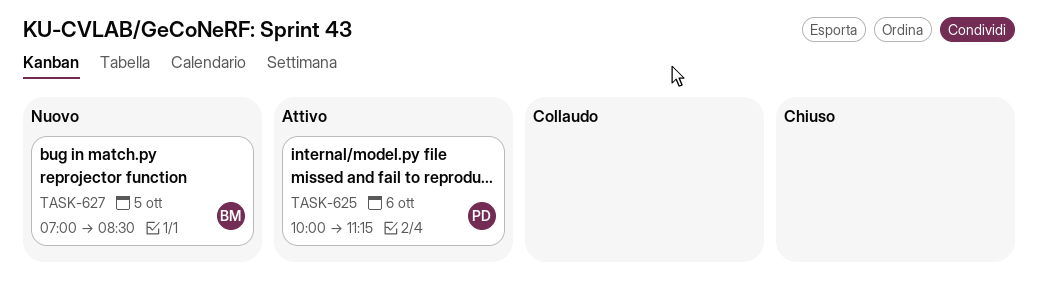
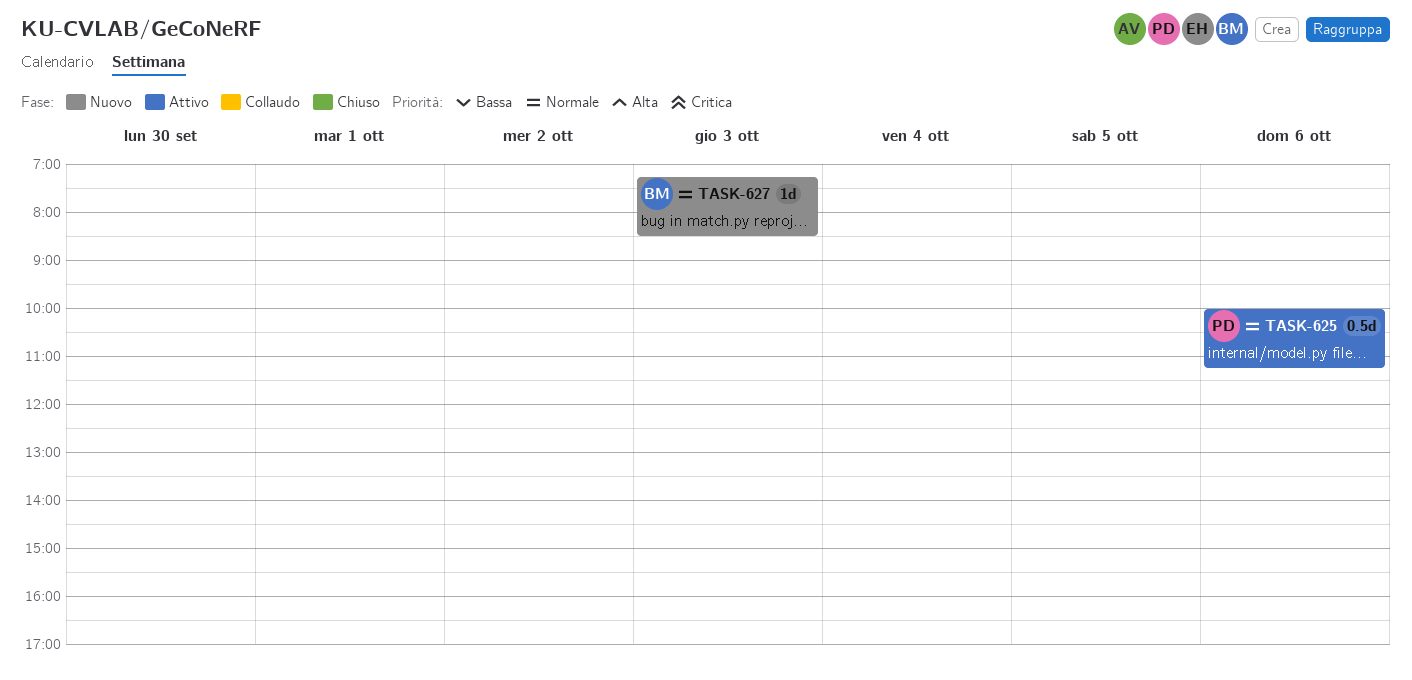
TASK-627, day: Oct 5 -> Oct 3
TASK-627, begins: 07:00 -> 07:15

